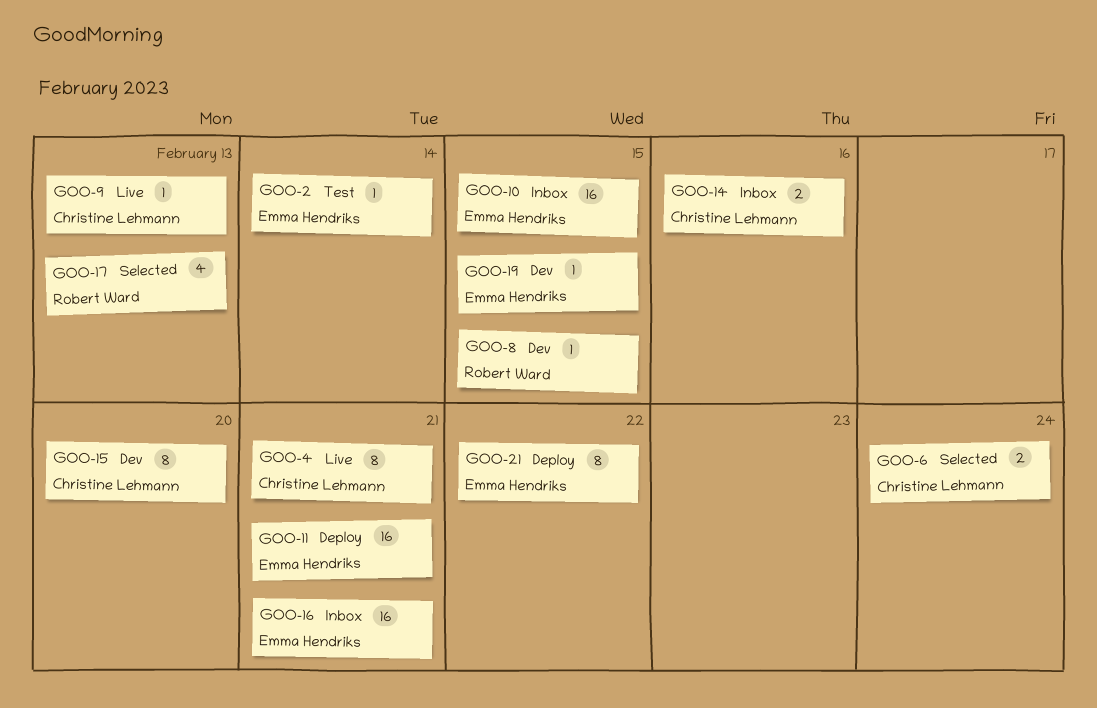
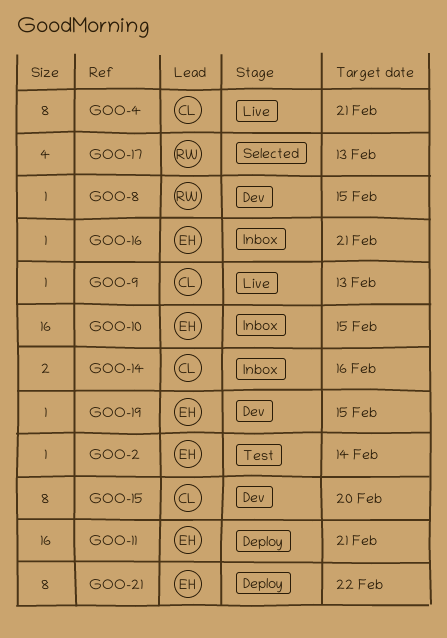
GOO-6: present -> none
GOO-16, estimate: 16 -> 1

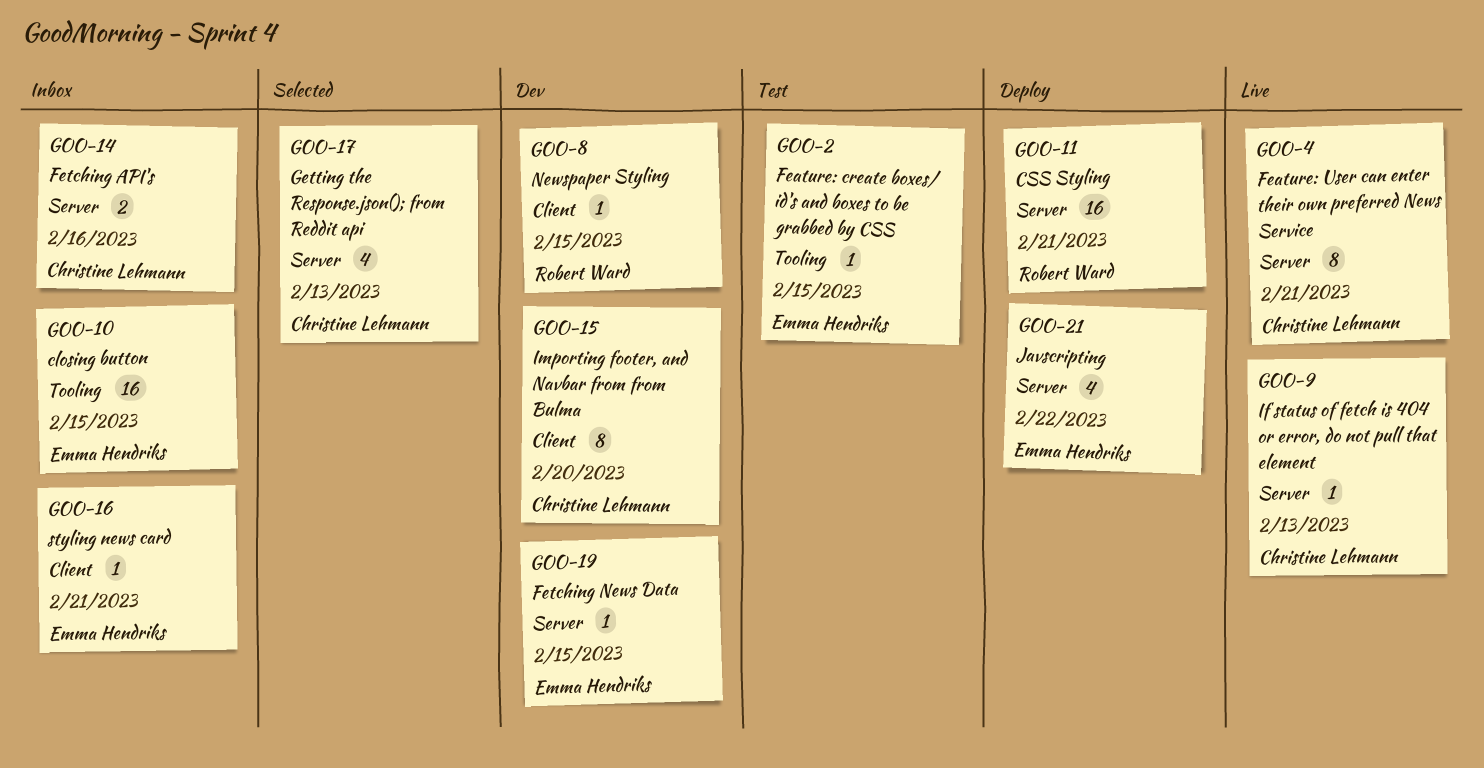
GOO-2, due: Feb 14 -> Feb 15
GOO-11, owner: Emma Hendriks -> Robert Ward
GOO-17, owner: Robert Ward -> Christine Lehmann
GOO-21, estimate: 8 -> 4

